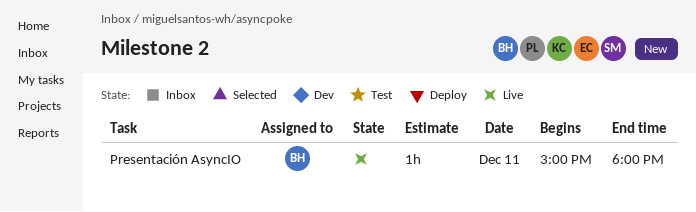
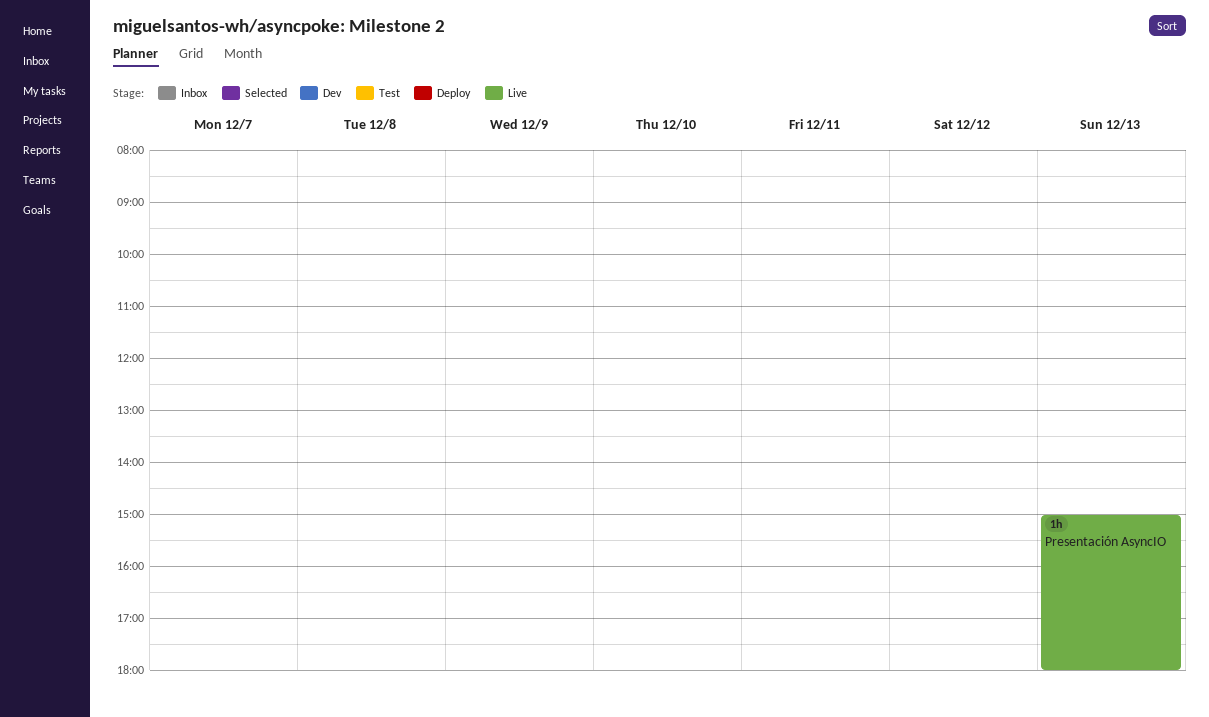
Presentación AsyncIO, day: Dec 11 -> Dec 13

